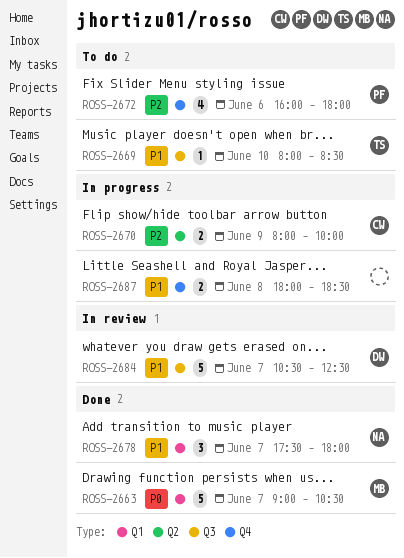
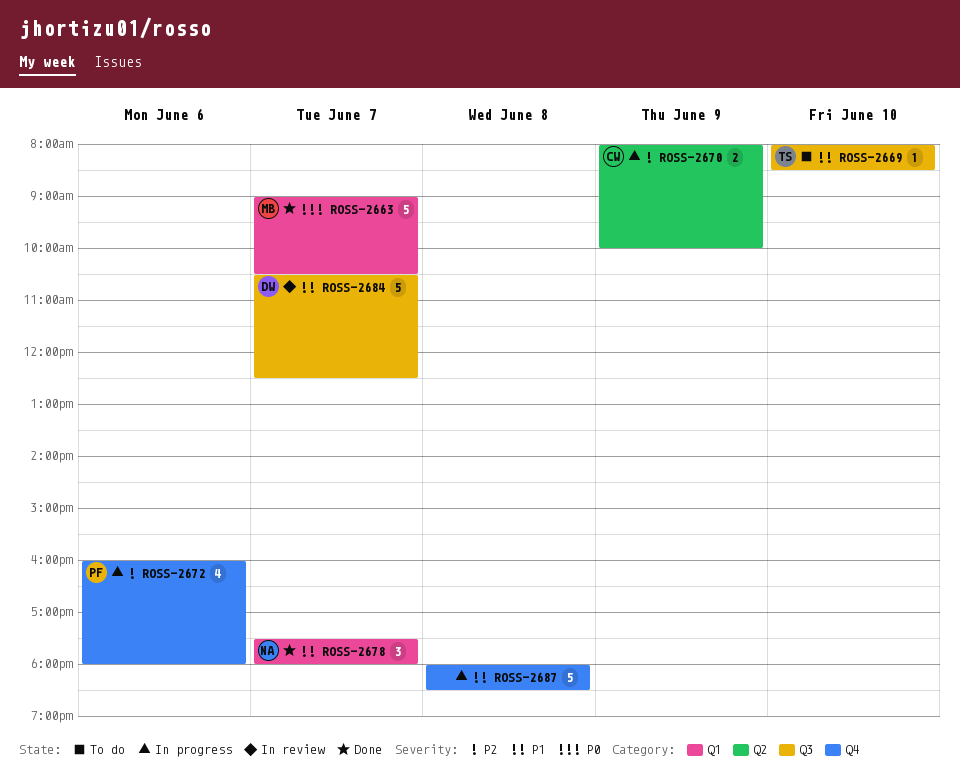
ROSS-2672, status: To do -> In progress
ROSS-2687, estimate: 2 -> 5

